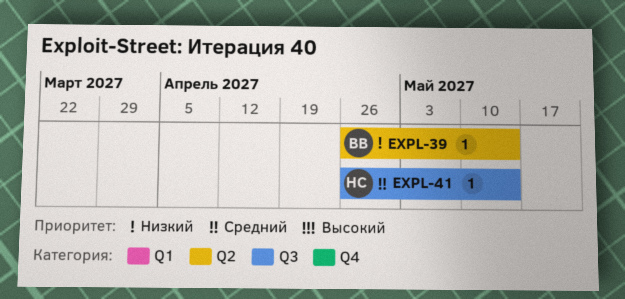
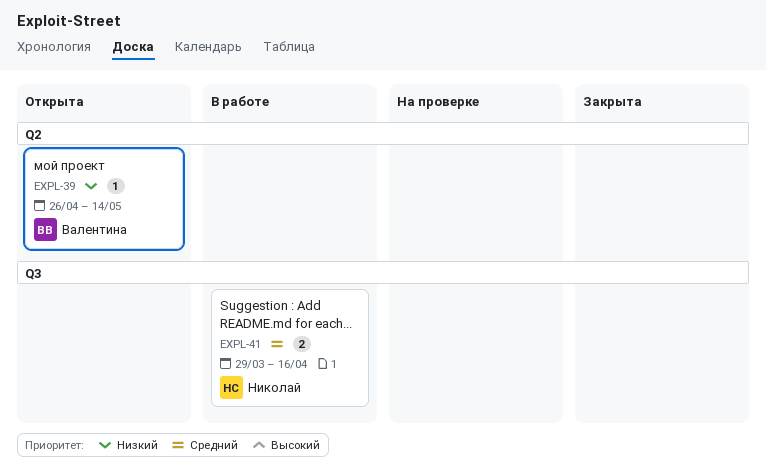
EXPL-41, estimate: 1 -> 2
EXPL-41, start: Apr 26 -> Mar 29
EXPL-41, due: May 14 -> Apr 16

